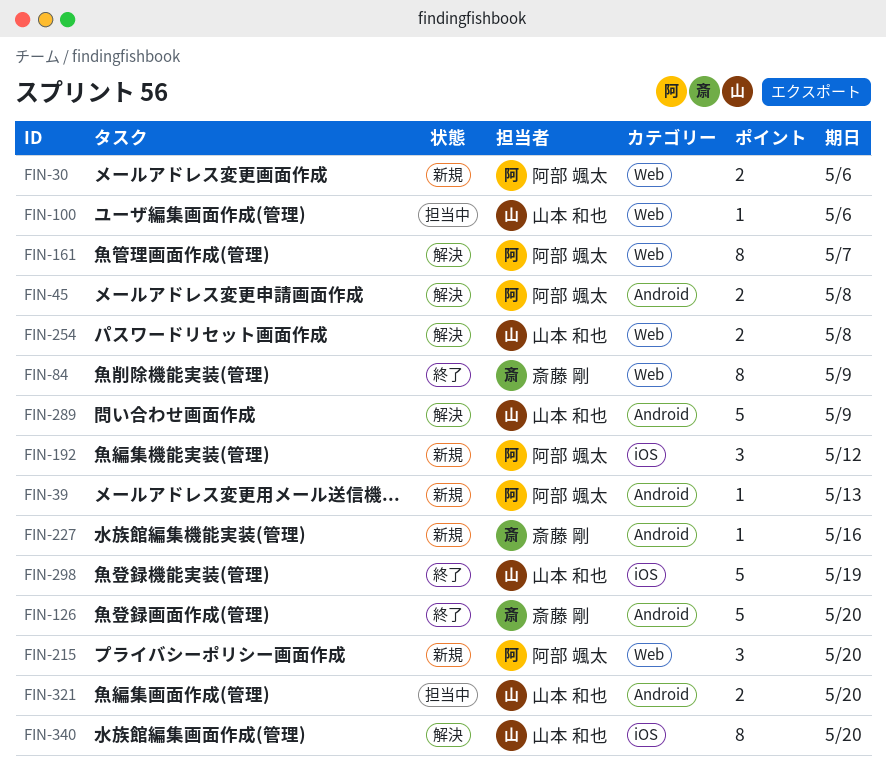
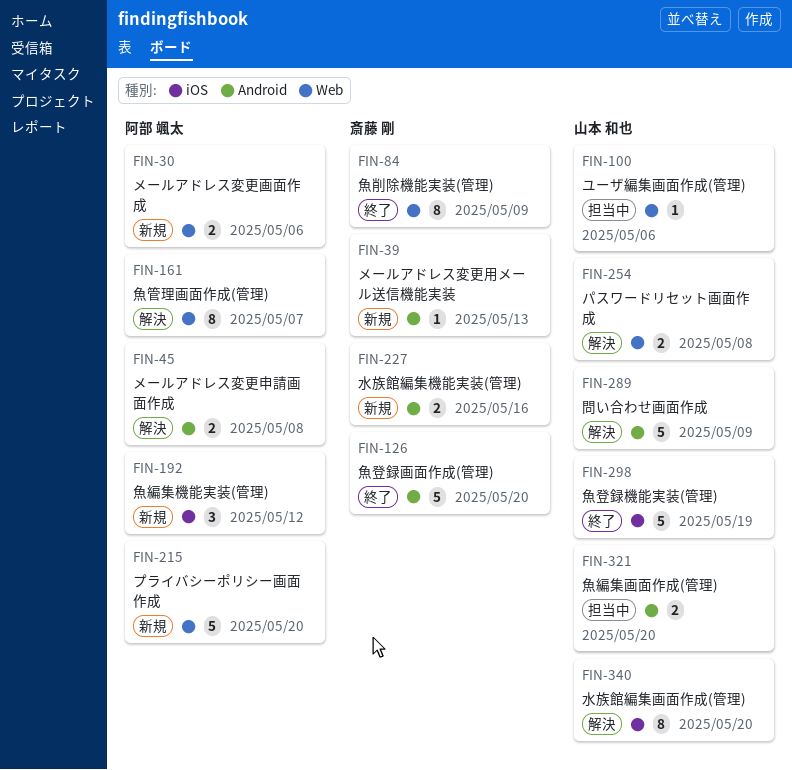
FIN-39, owner: 阿部 颯太 -> 斎藤 剛
FIN-215, estimate: 3 -> 5
FIN-227, estimate: 1 -> 2

